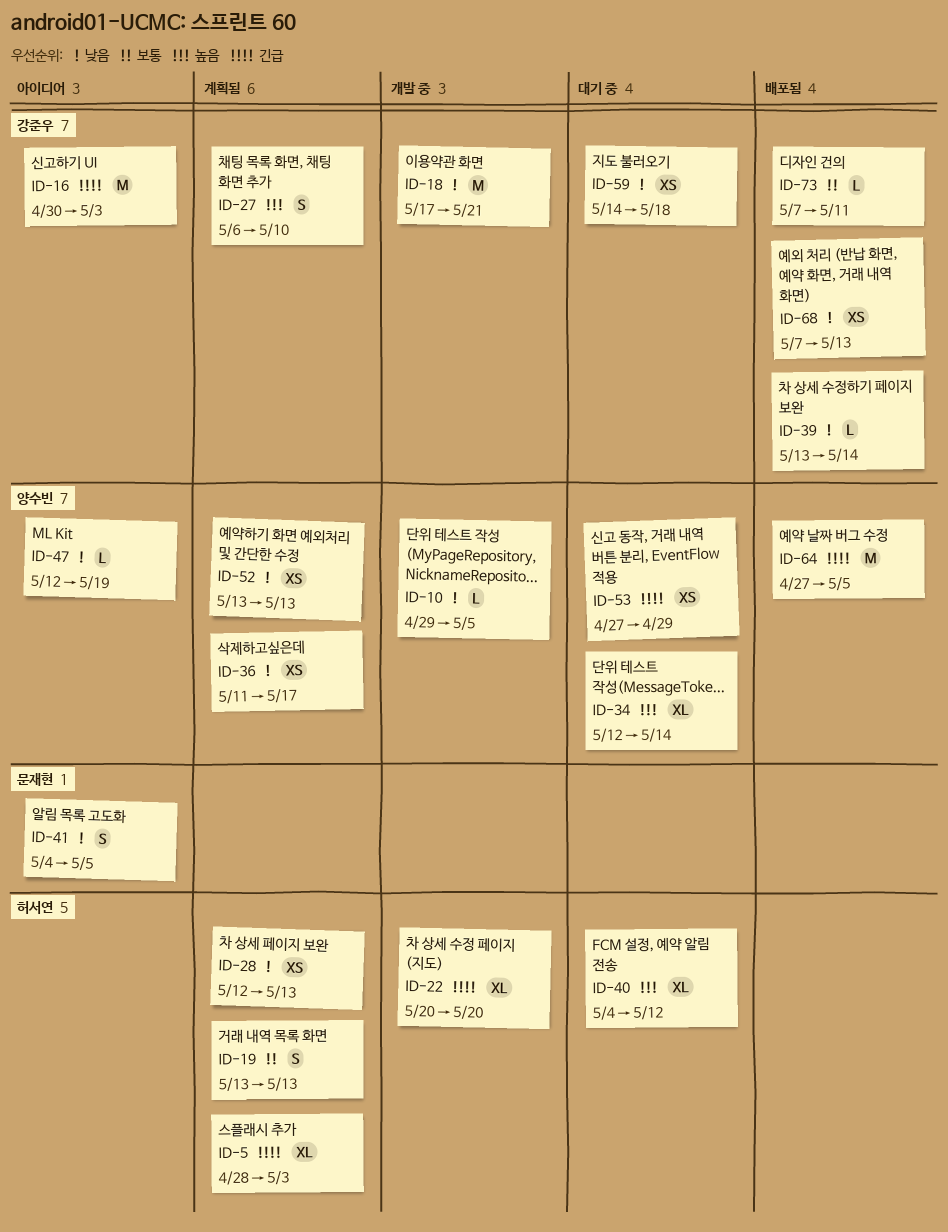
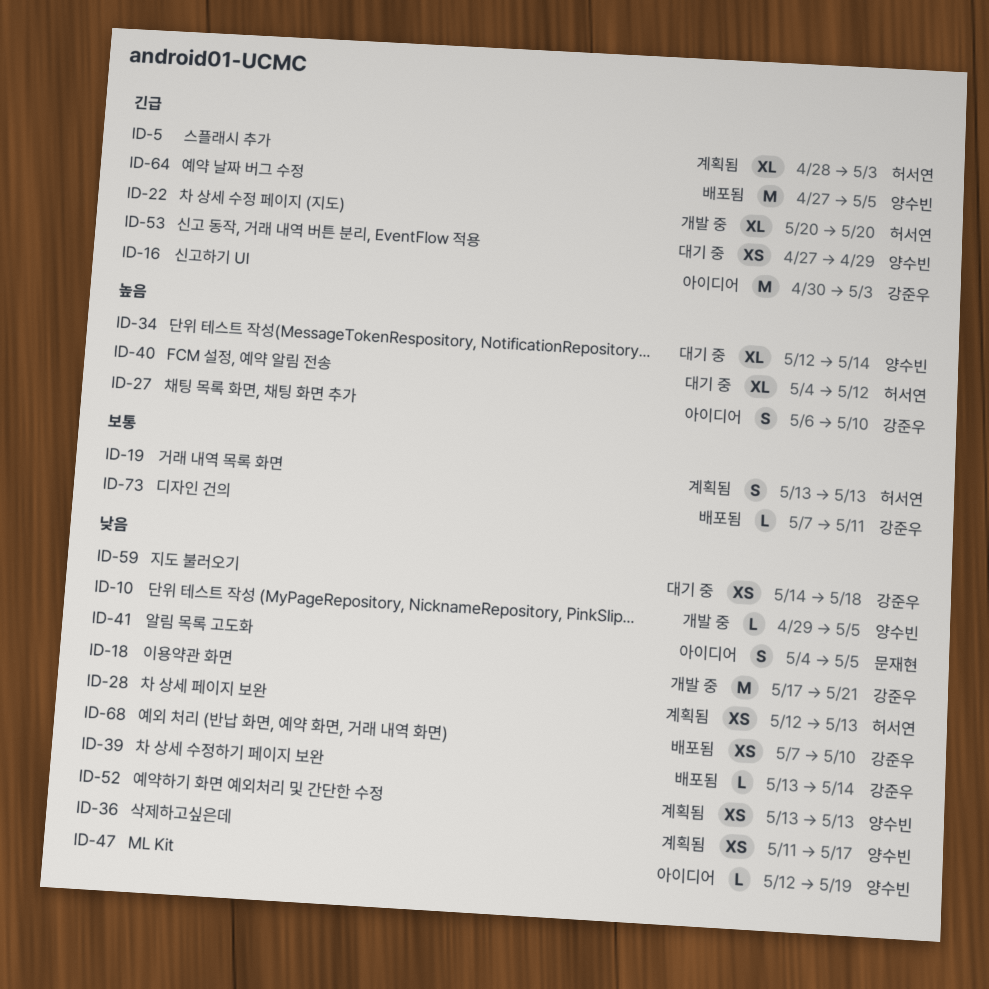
ID-27, status: 계획됨 -> 아이디어
ID-68, due: May 13 -> May 10

